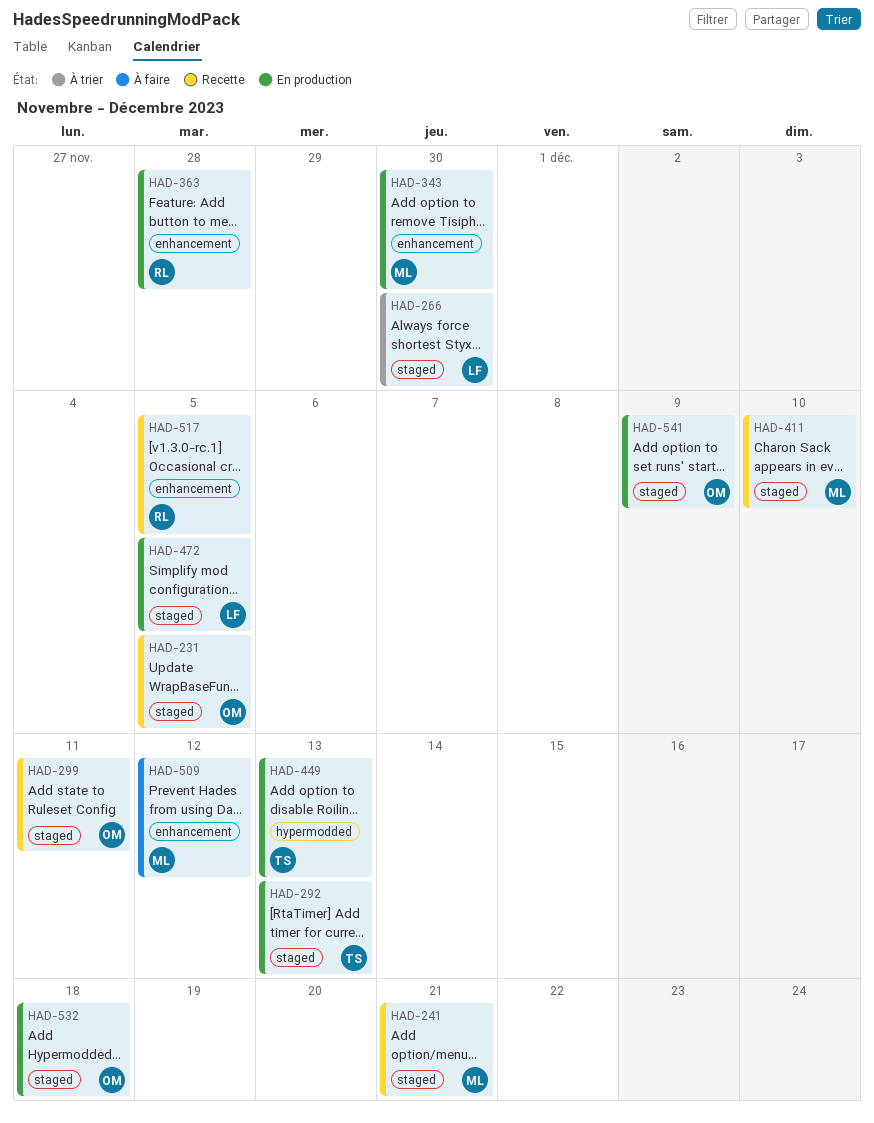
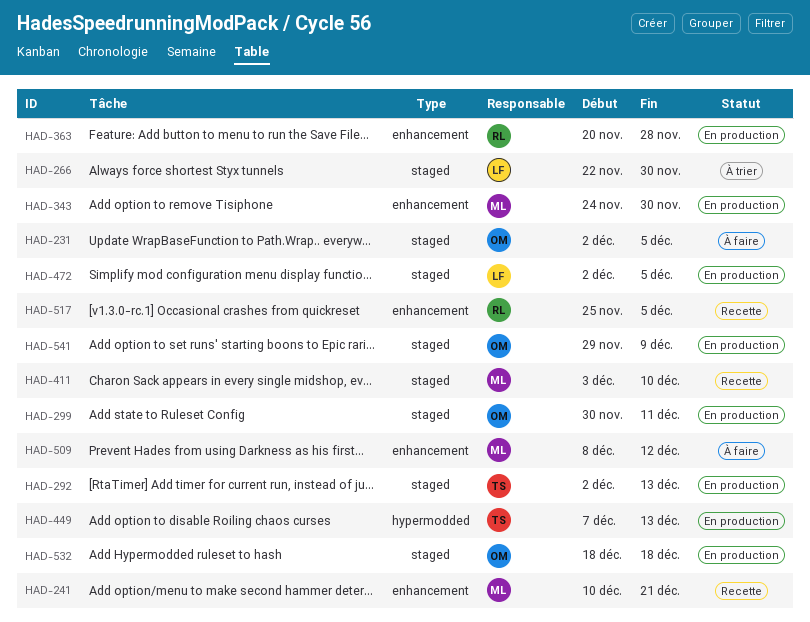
HAD-231, status: Recette -> À faire
HAD-241, label: staged -> enhancement
HAD-299, status: Recette -> En production

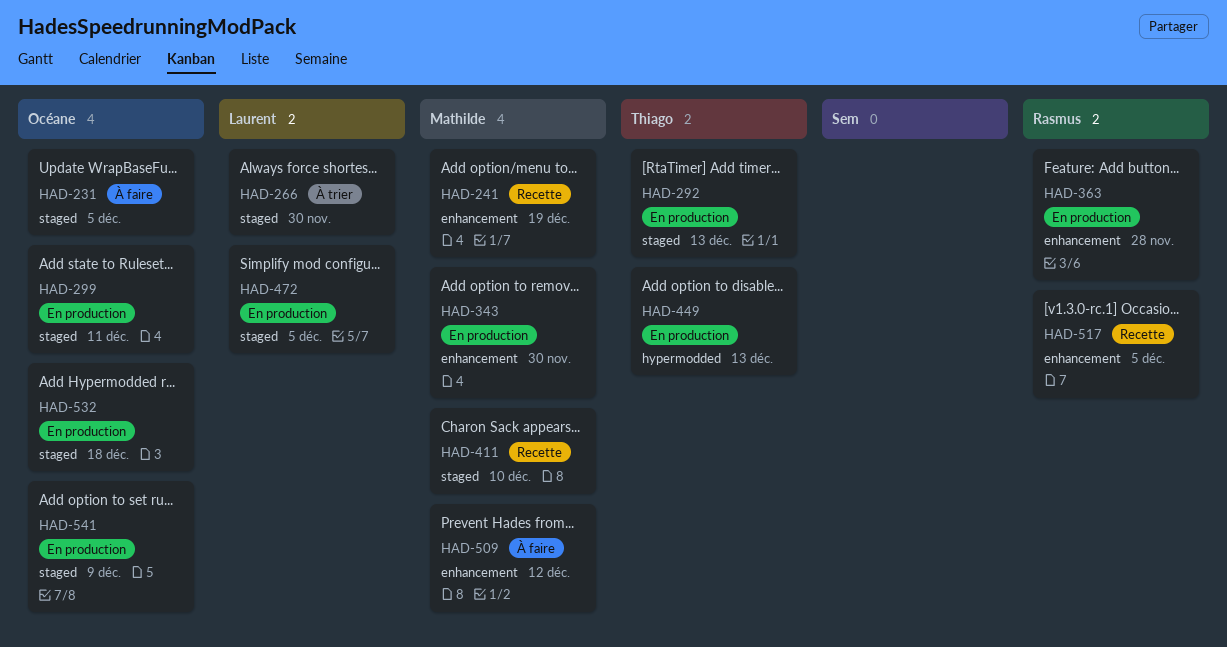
HAD-241, due: Dec 21 -> Dec 19

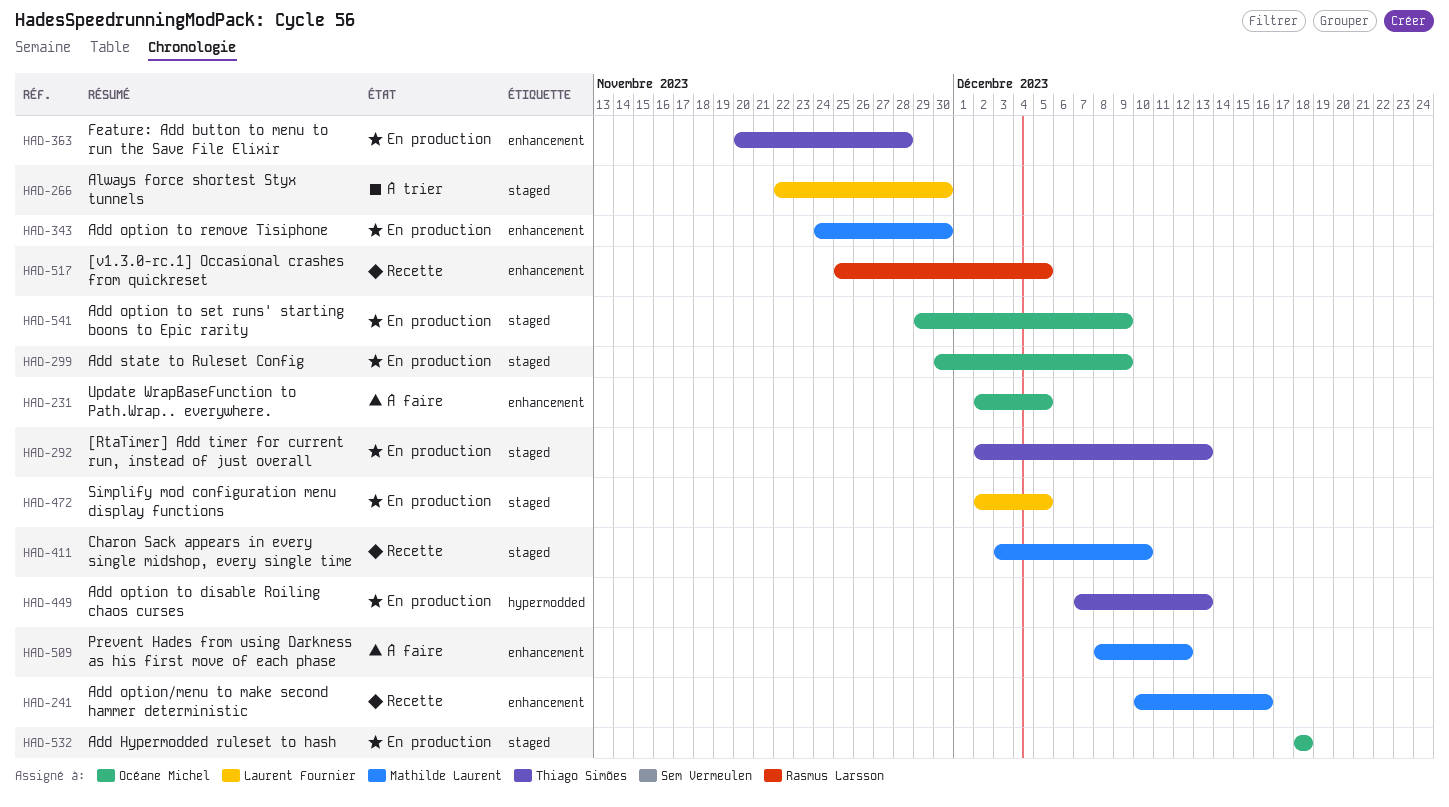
HAD-231, label: staged -> enhancement
HAD-241, due: Dec 19 -> Dec 16
HAD-299, due: Dec 11 -> Dec 9
HAD-363, owner: Rasmus Larsson -> Thiago Simões

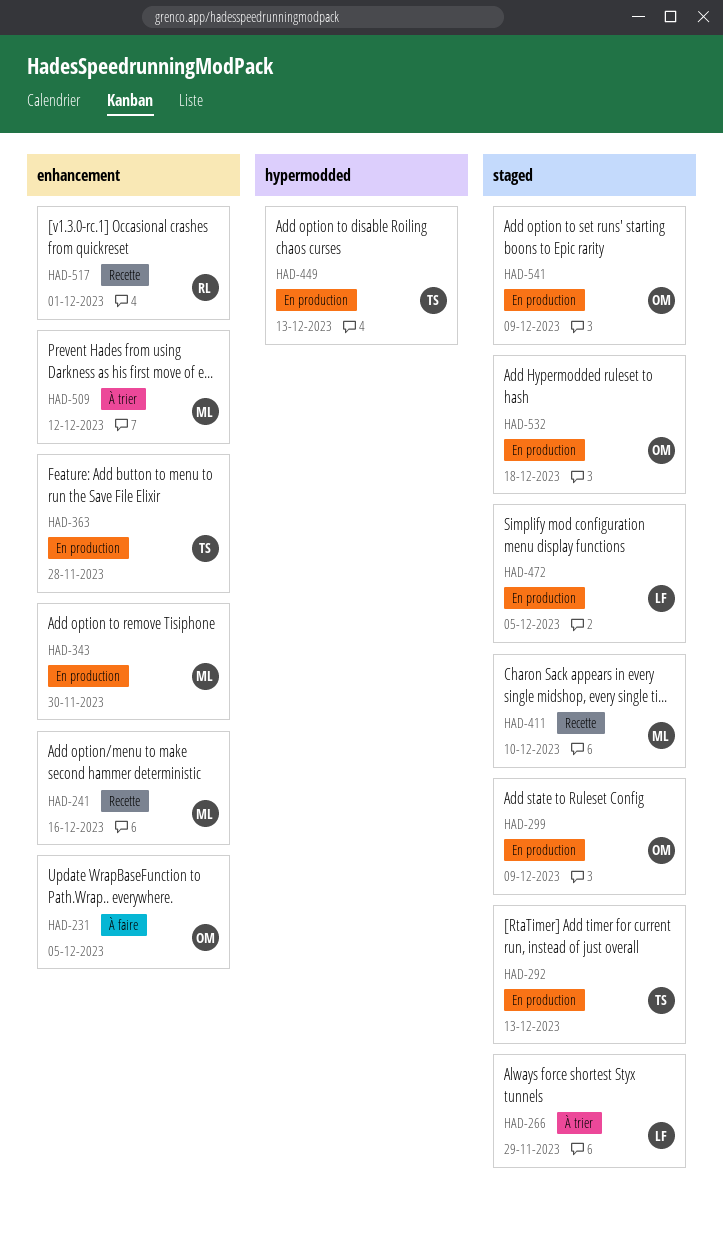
HAD-266, due: Nov 30 -> Nov 29
HAD-509, status: À faire -> À trier
HAD-517, due: Dec 5 -> Dec 1

